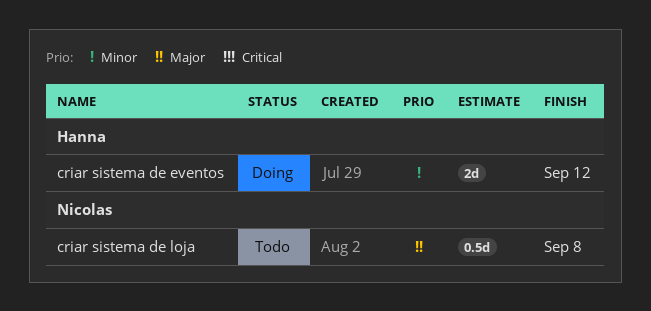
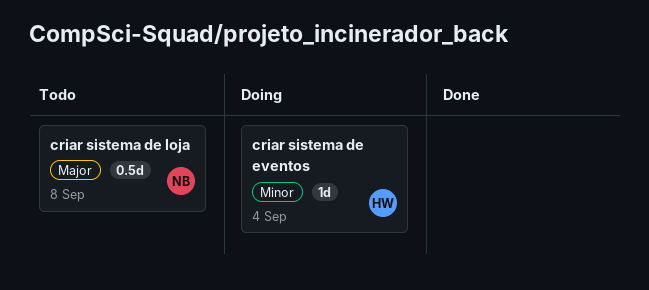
criar sistema de eventos, estimate: 2d -> 1d
criar sistema de eventos, due: Sep 12 -> Sep 4

